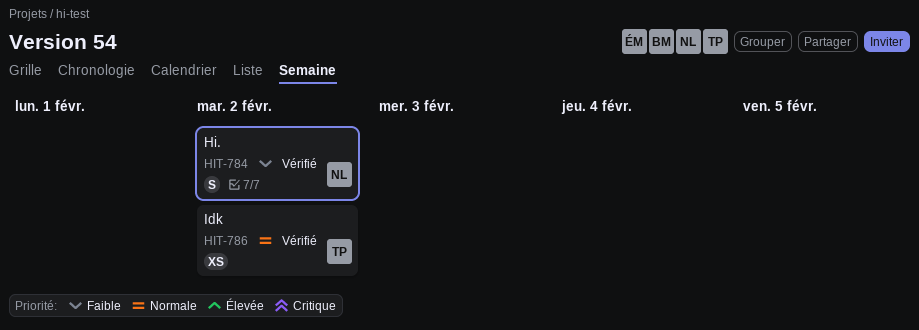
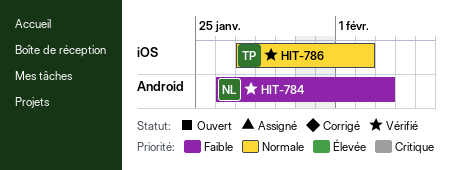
HIT-784, due: Feb 2 -> Feb 3

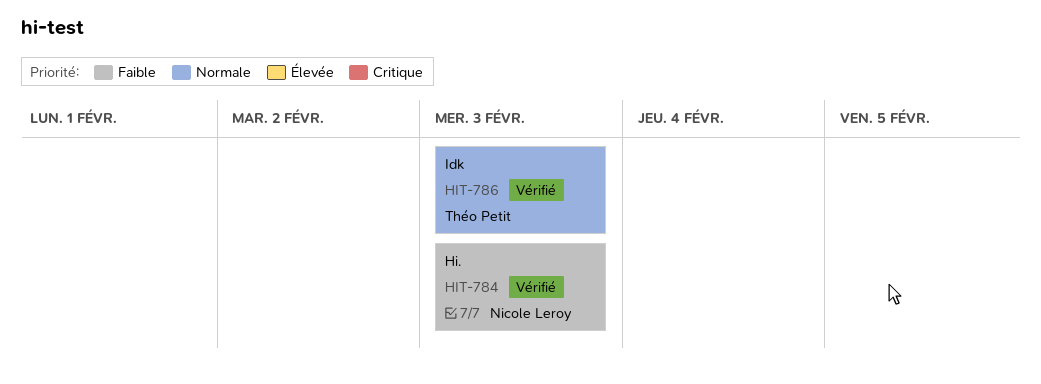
HIT-786, due: Feb 2 -> Feb 3

